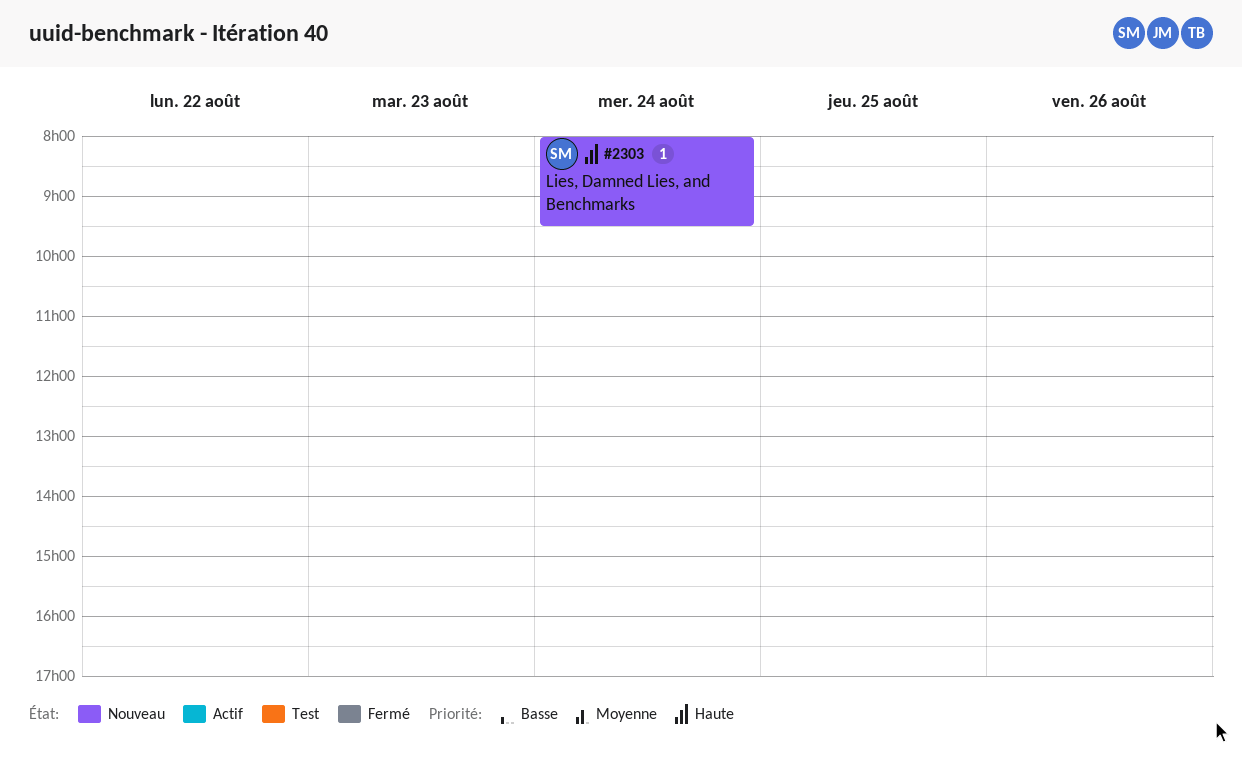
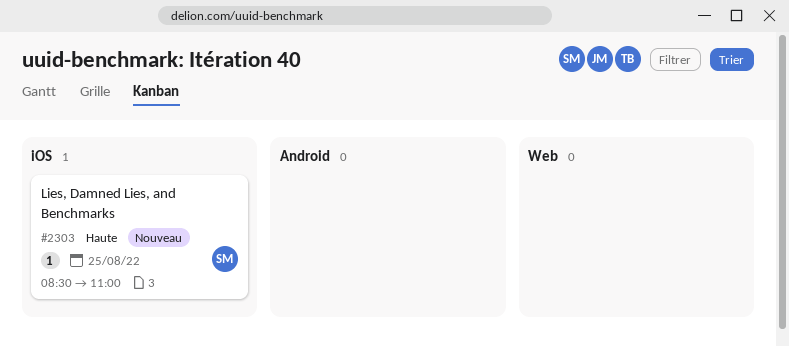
#2303, day: Aug 24 -> Aug 25
#2303, begins: 08:00 -> 08:30
#2303, ends: 09:30 -> 11:00

